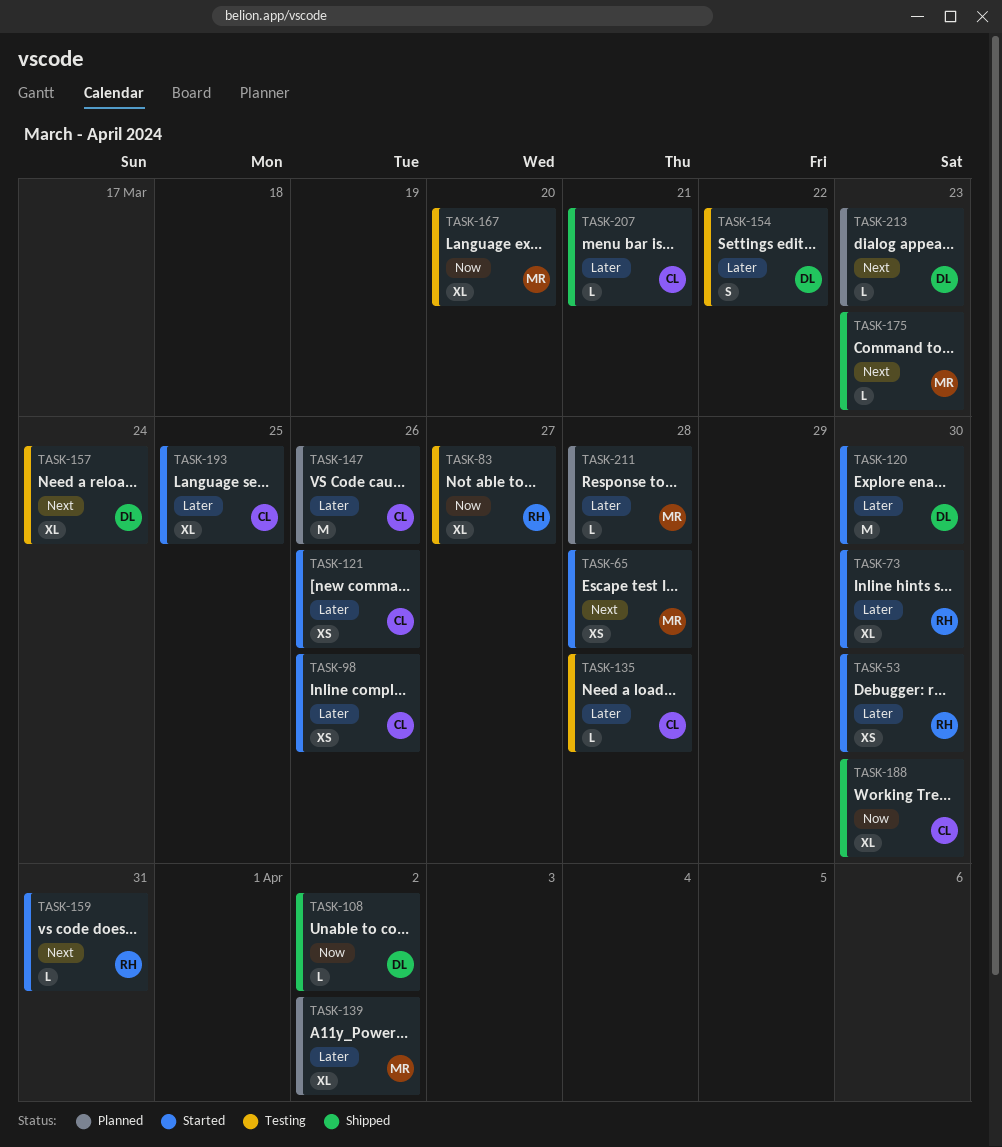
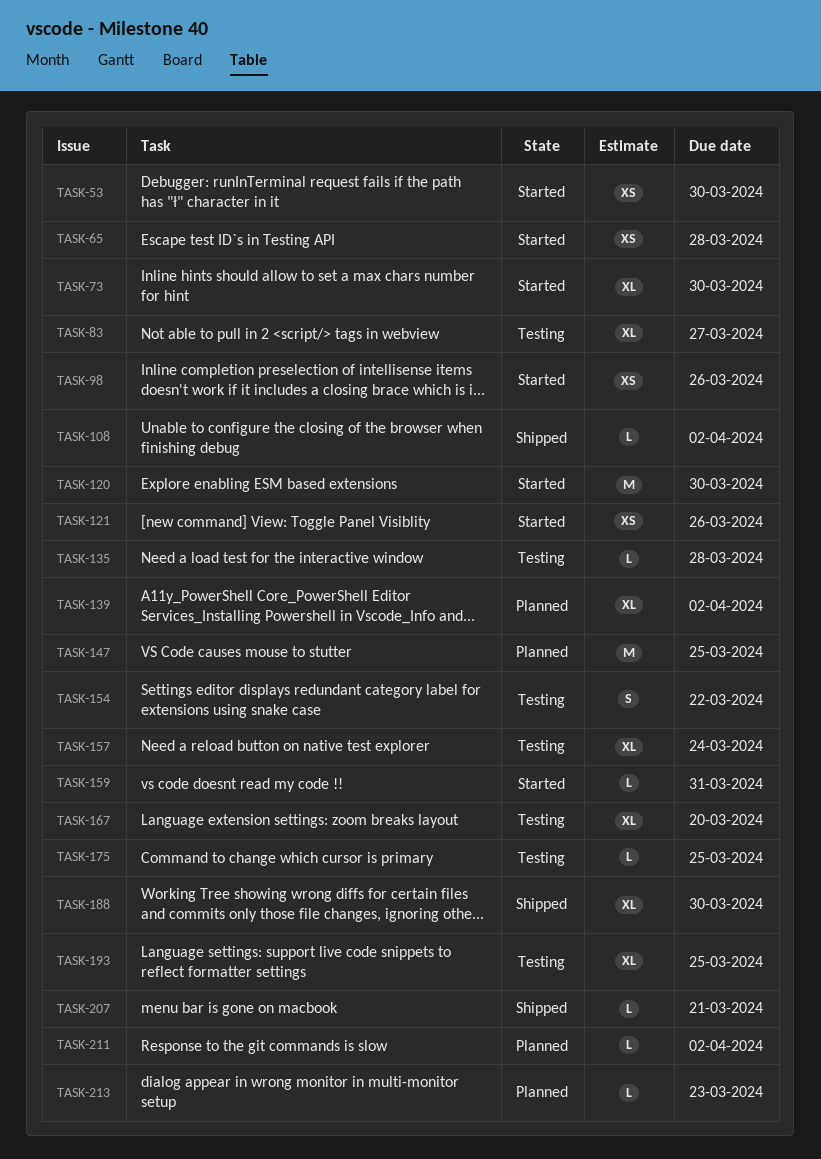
TASK-147, due: Mar 26 -> Mar 25
TASK-175, status: Shipped -> Testing
TASK-175, due: Mar 23 -> Mar 25
TASK-193, status: Started -> Testing
TASK-211, due: Mar 28 -> Apr 2

